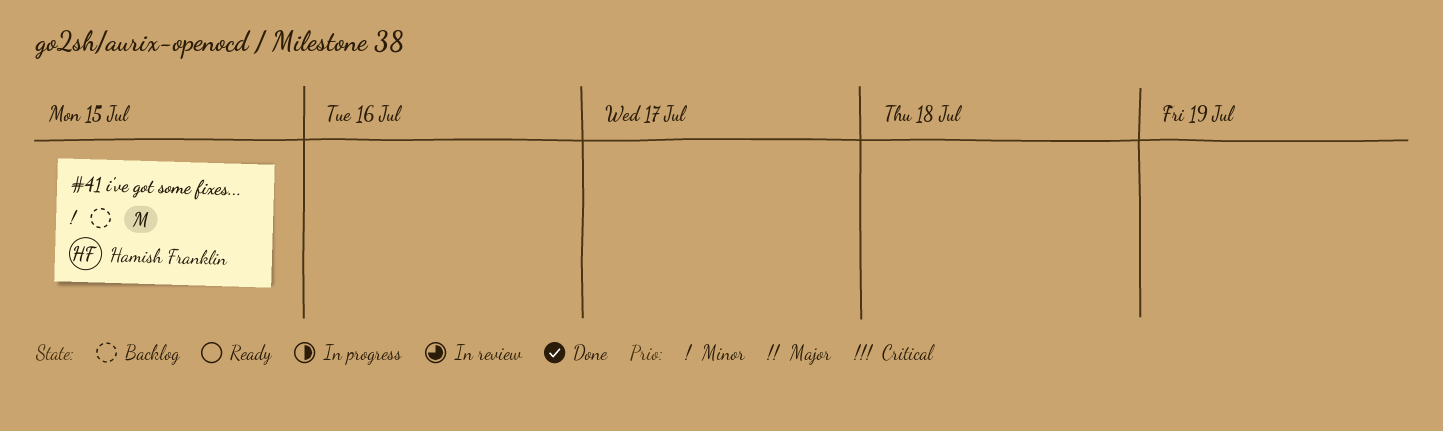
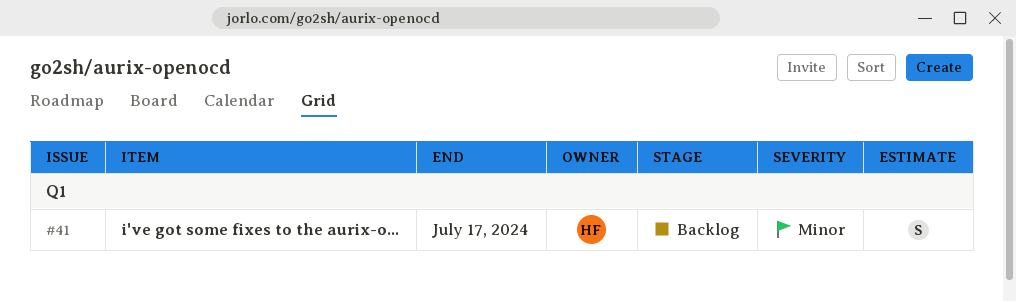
#41, estimate: M -> S
#41, due: Jul 15 -> Jul 17

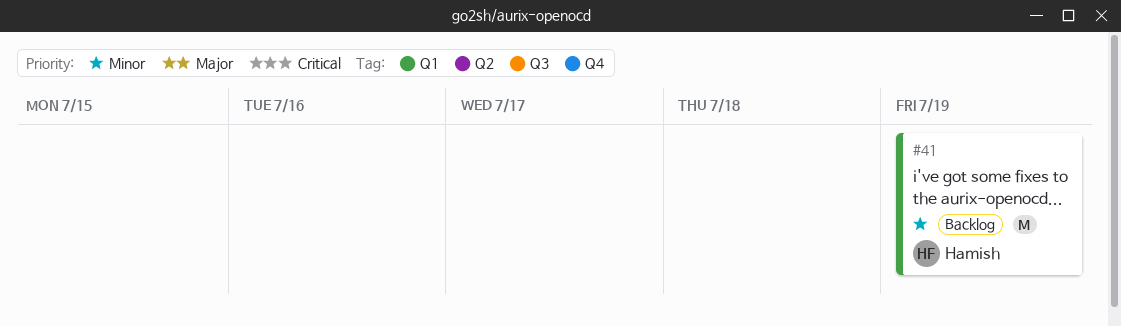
#41, estimate: S -> M
#41, due: Jul 17 -> Jul 19

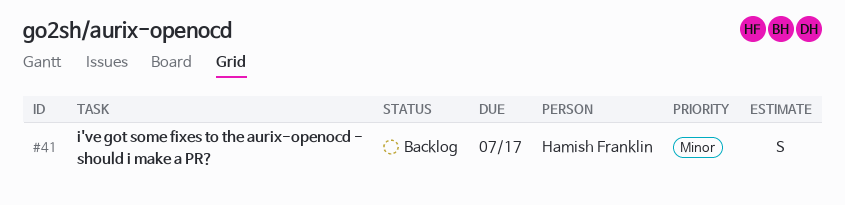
#41, estimate: M -> S
#41, due: Jul 19 -> Jul 17

